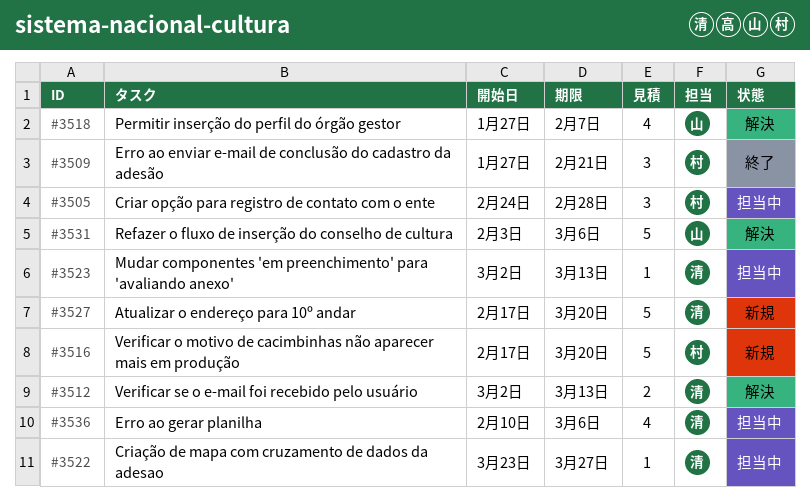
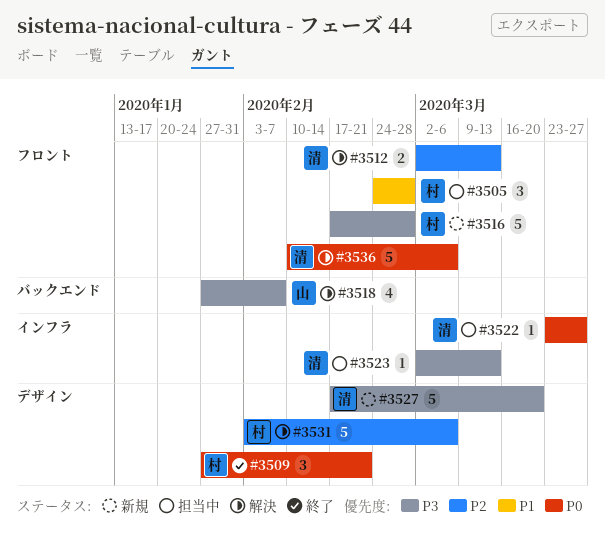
#3516, due: Mar 20 -> Feb 28
#3531, owner: 山 -> 村
#3536, status: 担当中 -> 解決
#3536, estimate: 4 -> 5

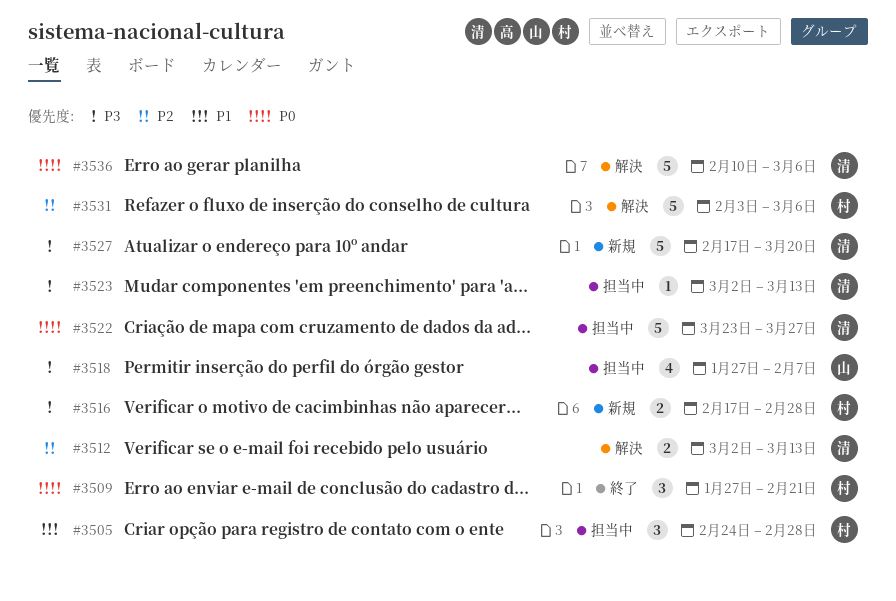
#3516, estimate: 5 -> 2
#3518, status: 解決 -> 担当中
#3522, estimate: 1 -> 5

